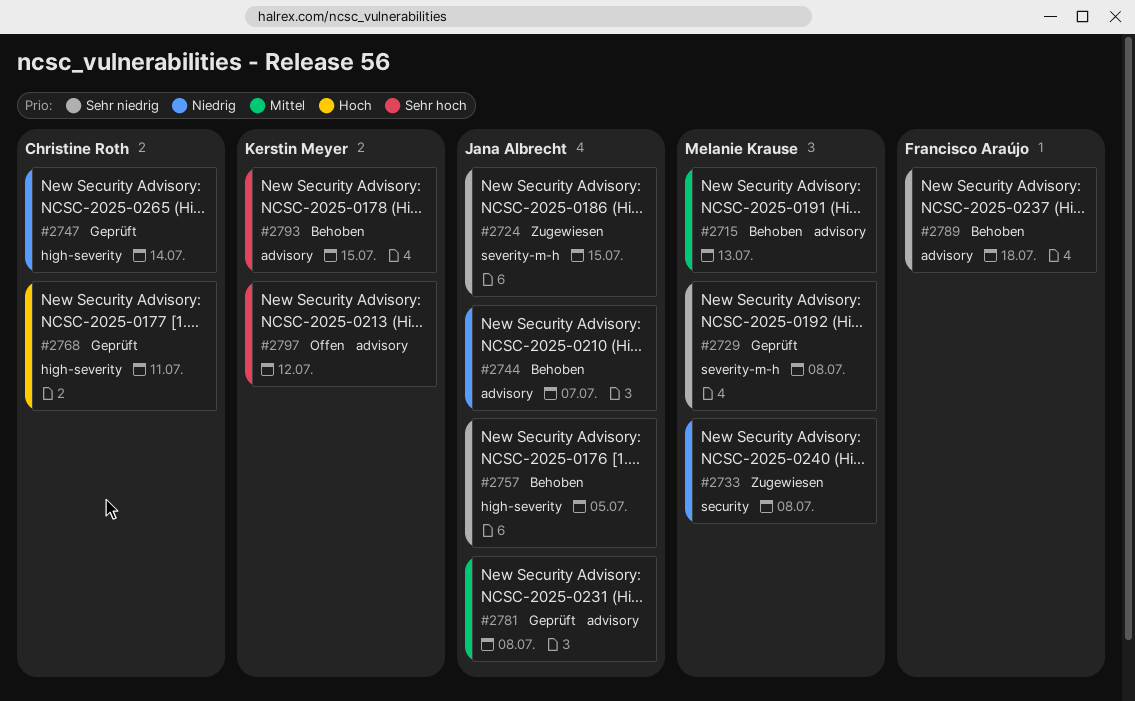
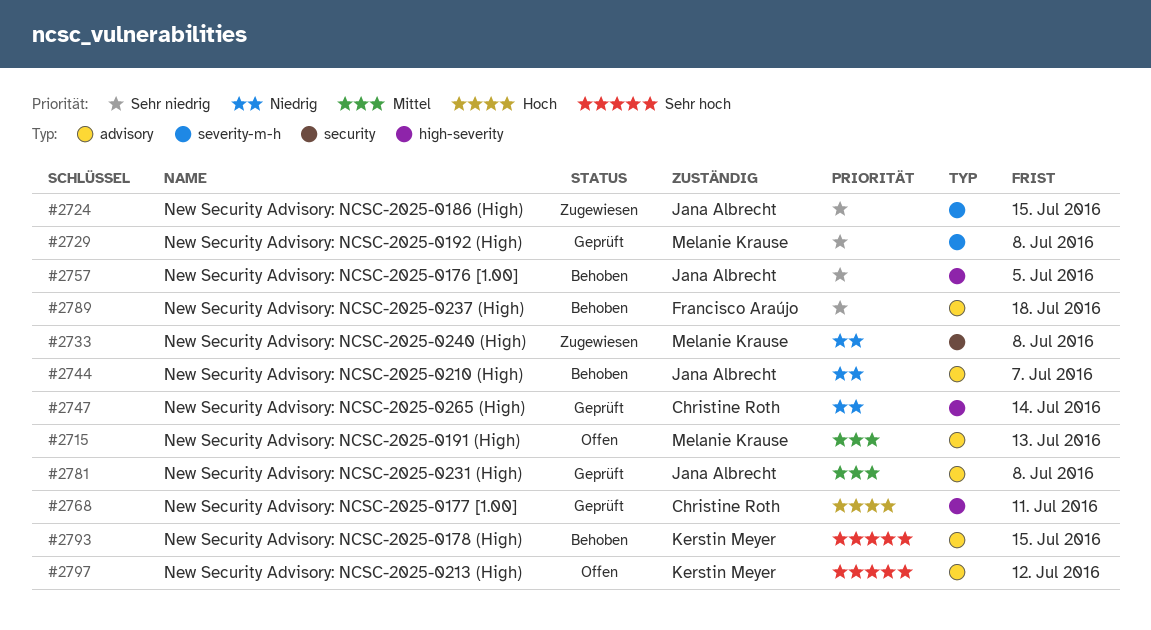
#2715, status: Behoben -> Offen

